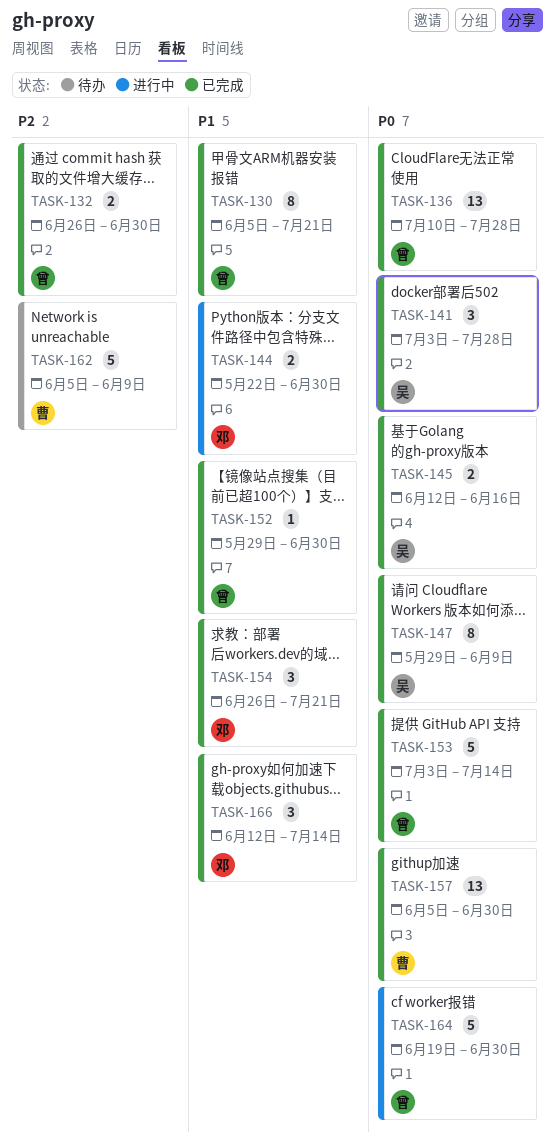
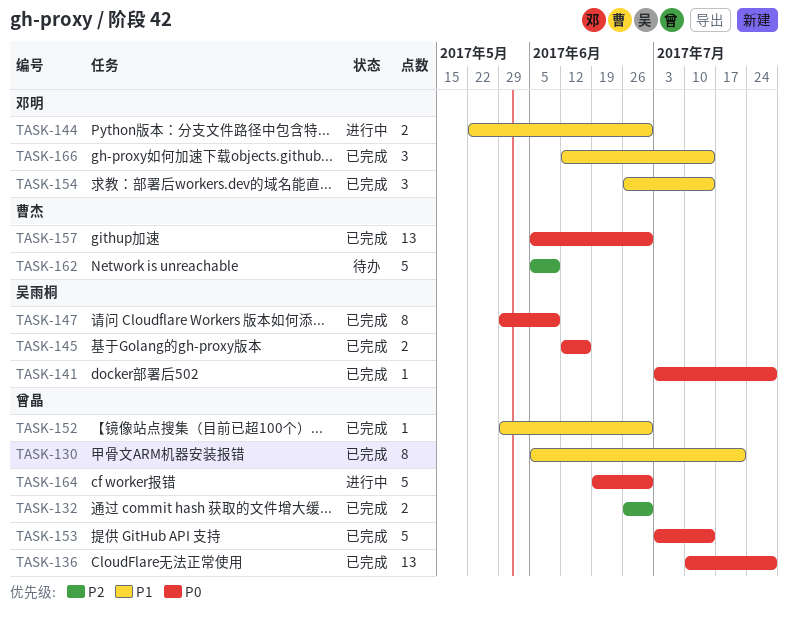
TASK-141, estimate: 3 -> 1
TASK-154, due: Jul 21 -> Jul 14

